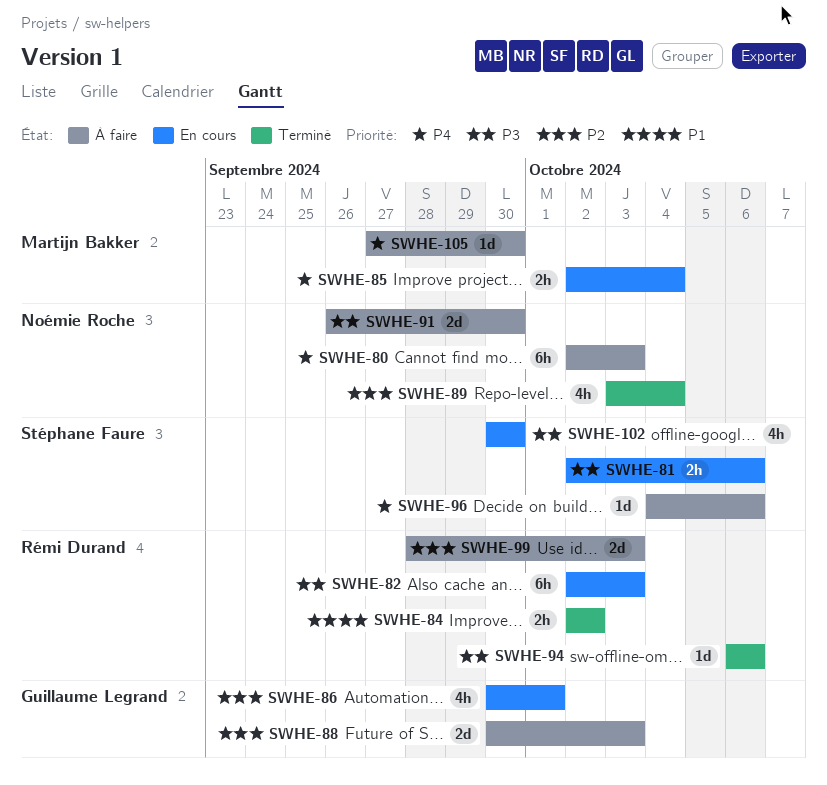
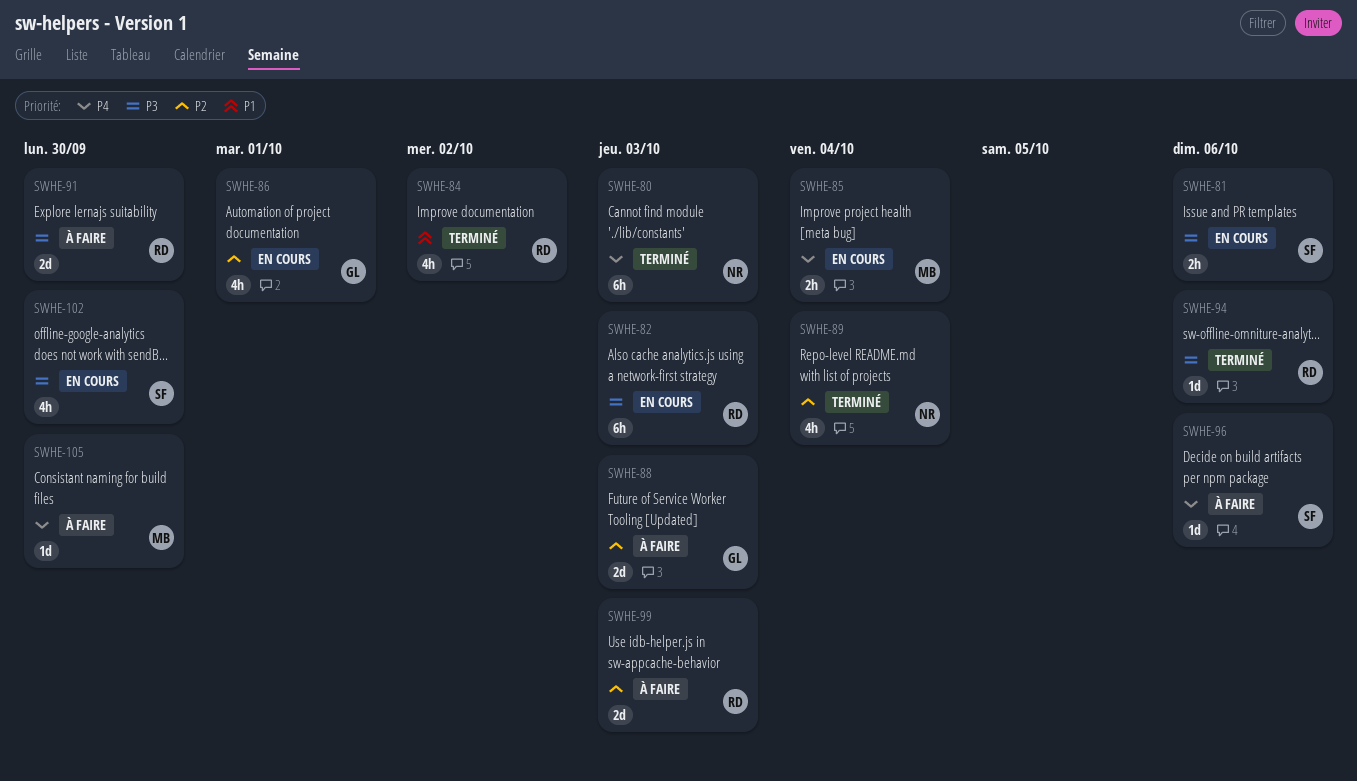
SWHE-80, status: À faire -> Terminé
SWHE-84, estimate: 2h -> 4h
SWHE-91, owner: Noémie Roche -> Rémi Durand

